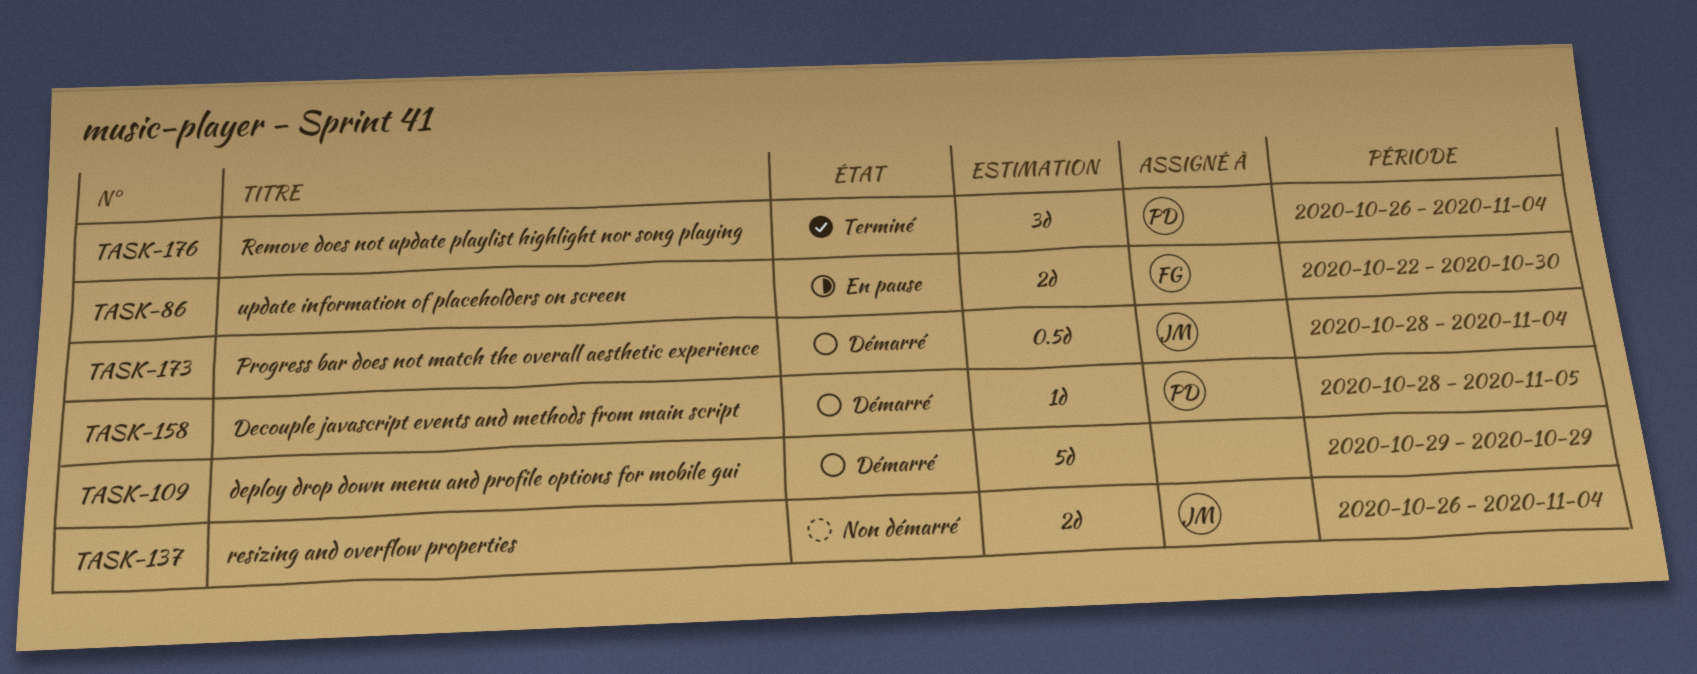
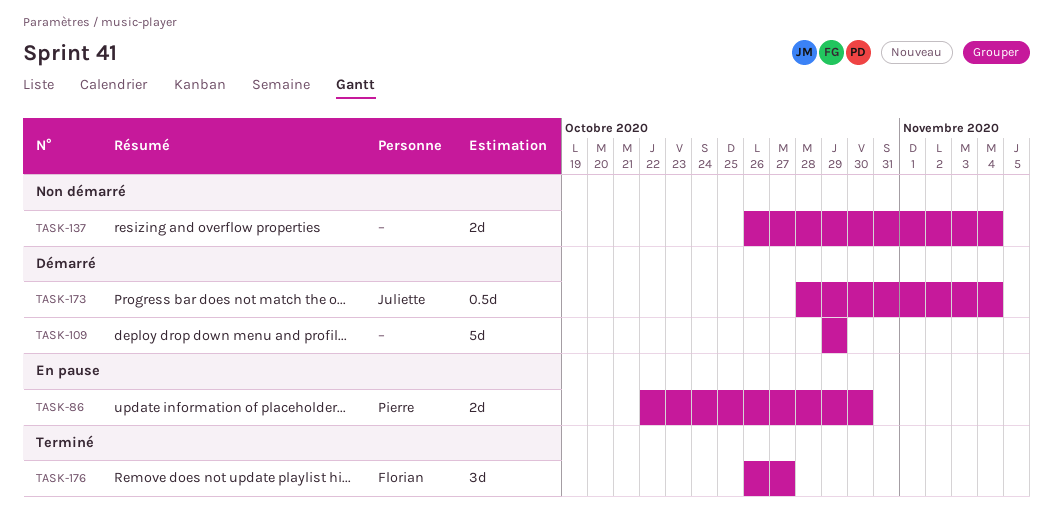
TASK-86, owner: Florian -> Pierre
TASK-137, owner: Juliette -> none
TASK-158: present -> none
TASK-176, owner: Pierre -> Florian
TASK-176, due: Nov 4 -> Oct 27

